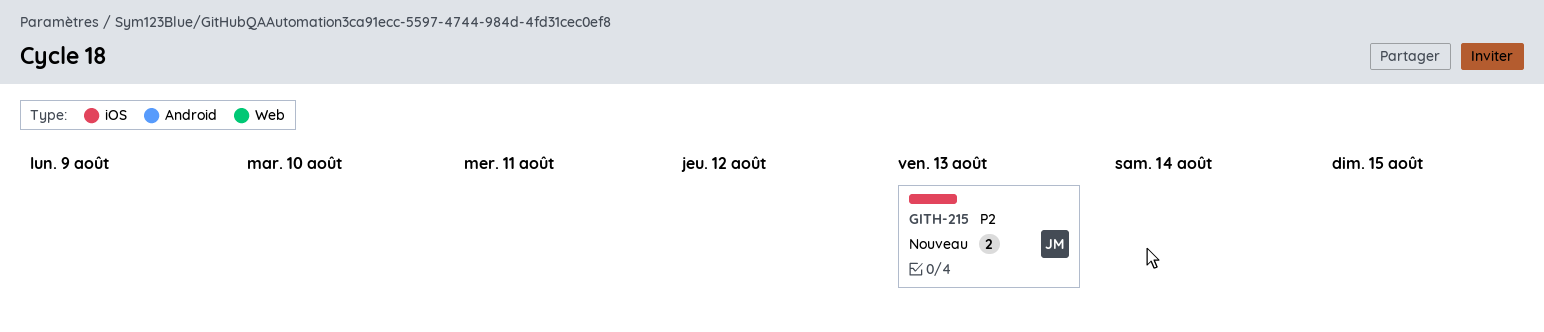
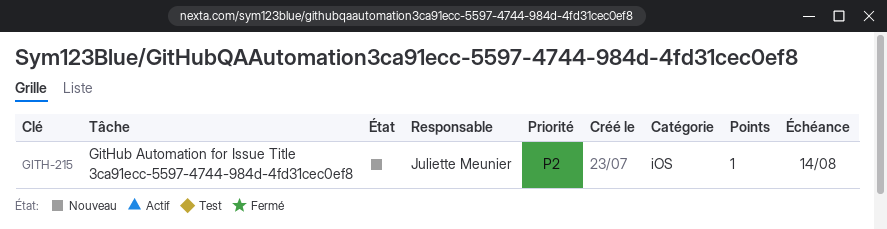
GITH-215, estimate: 2 -> 1
GITH-215, due: Aug 13 -> Aug 14

